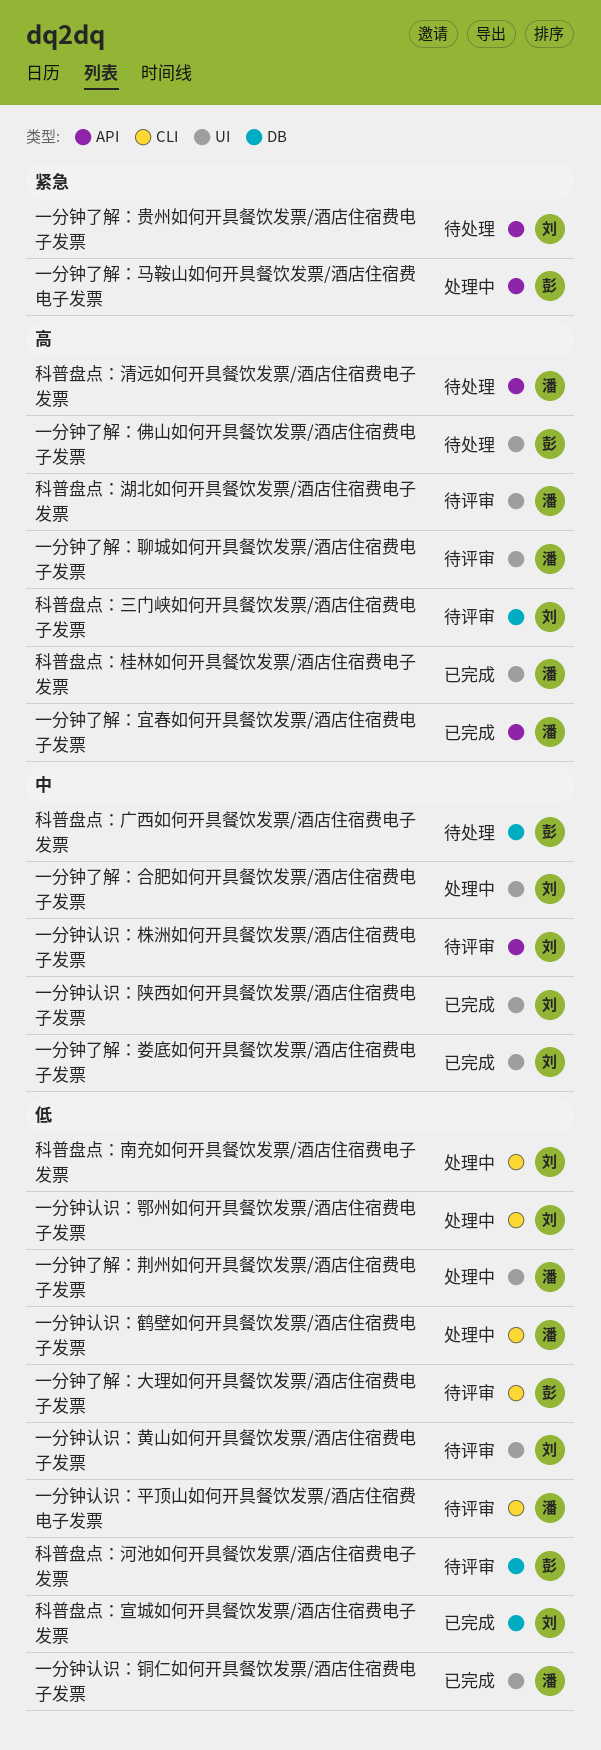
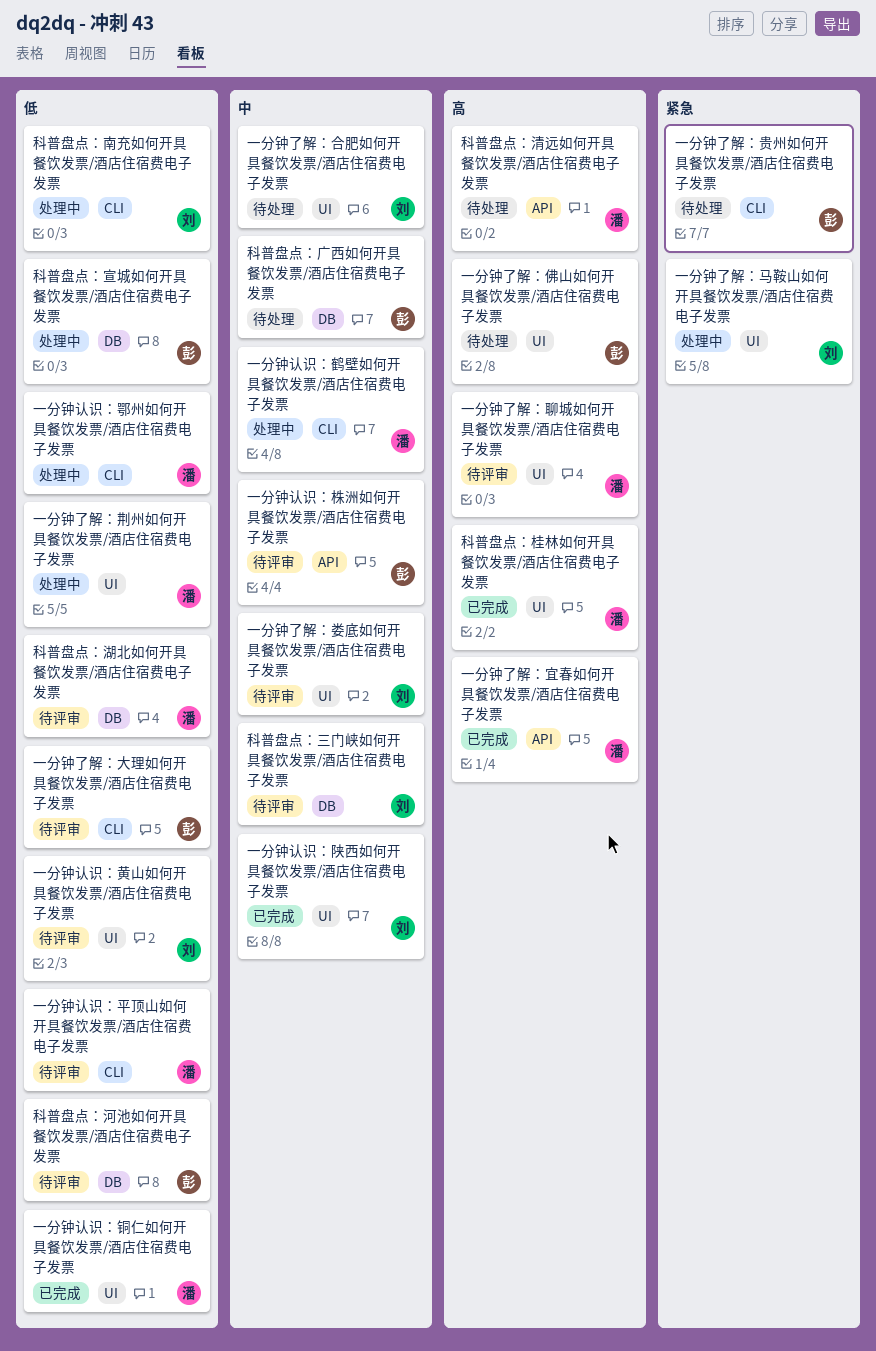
一分钟了解：合肥如何开具餐饮发票/酒店住宿费电子发票, status: 处理中 -> 待处理
一分钟了解：娄底如何开具餐饮发票/酒店住宿费电子发票, status: 已完成 -> 待评审
一分钟了解：贵州如何开具餐饮发票/酒店住宿费电子发票, owner: 刘 -> 彭
一分钟了解：贵州如何开具餐饮发票/酒店住宿费电子发票, label: API -> CLI
一分钟了解：马鞍山如何开具餐饮发票/酒店住宿费电子发票, owner: 彭 -> 刘
一分钟了解：马鞍山如何开具餐饮发票/酒店住宿费电子发票, label: API -> UI
一分钟认识：株洲如何开具餐饮发票/酒店住宿费电子发票, owner: 刘 -> 彭
一分钟认识：鄂州如何开具餐饮发票/酒店住宿费电子发票, owner: 刘 -> 潘
一分钟认识：鹤壁如何开具餐饮发票/酒店住宿费电子发票, priority: 低 -> 中
科普盘点：三门峡如何开具餐饮发票/酒店住宿费电子发票, priority: 高 -> 中
科普盘点：宣城如何开具餐饮发票/酒店住宿费电子发票, status: 已完成 -> 处理中
科普盘点：宣城如何开具餐饮发票/酒店住宿费电子发票, owner: 刘 -> 彭
科普盘点：湖北如何开具餐饮发票/酒店住宿费电子发票, priority: 高 -> 低
科普盘点：湖北如何开具餐饮发票/酒店住宿费电子发票, label: UI -> DB

